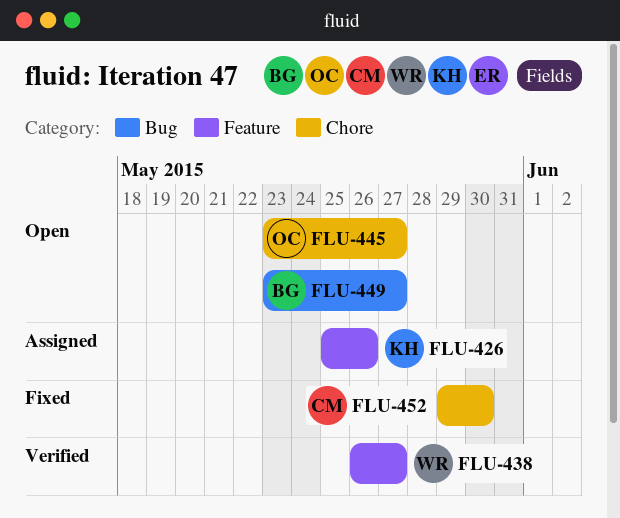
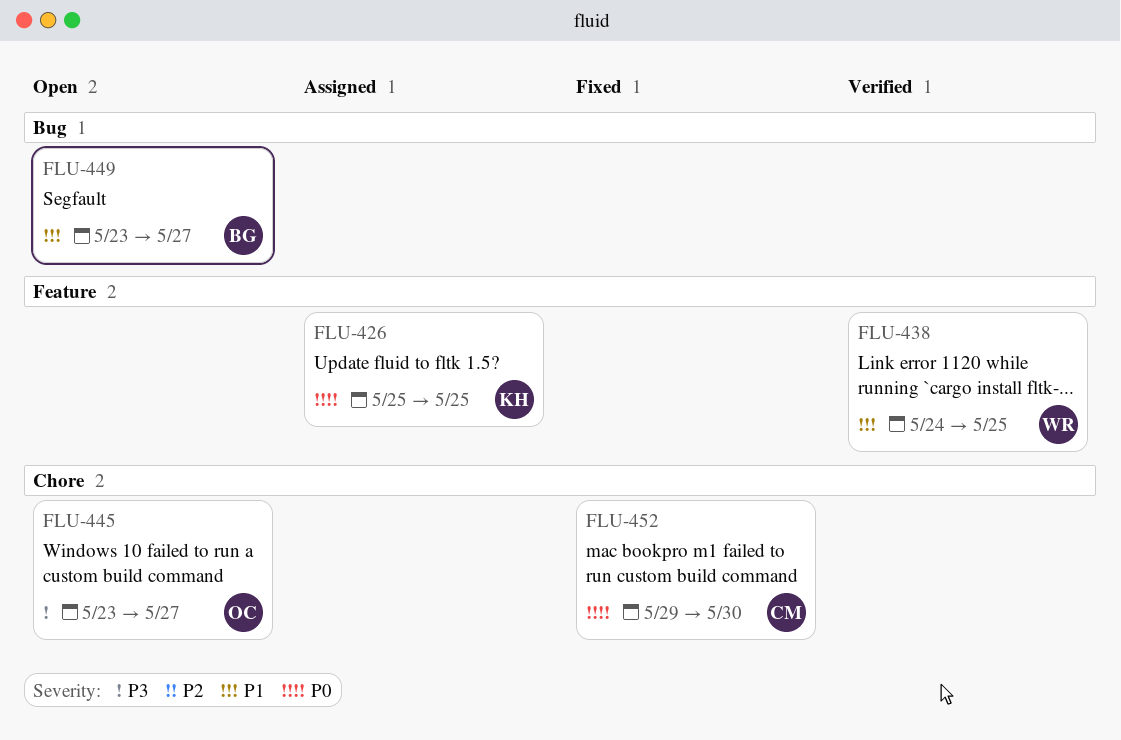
FLU-426, due: May 26 -> May 25
FLU-438, start: May 26 -> May 24
FLU-438, due: May 27 -> May 25

